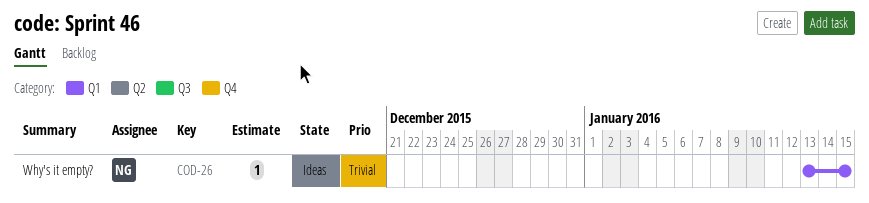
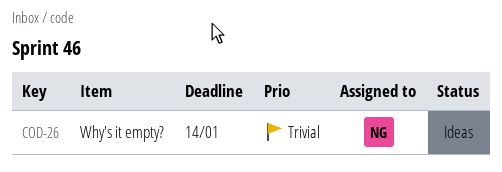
COD-26, due: Jan 15 -> Jan 14

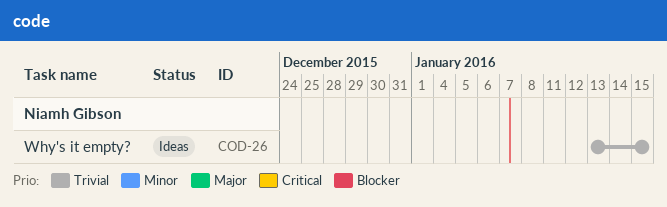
COD-26, due: Jan 14 -> Jan 15

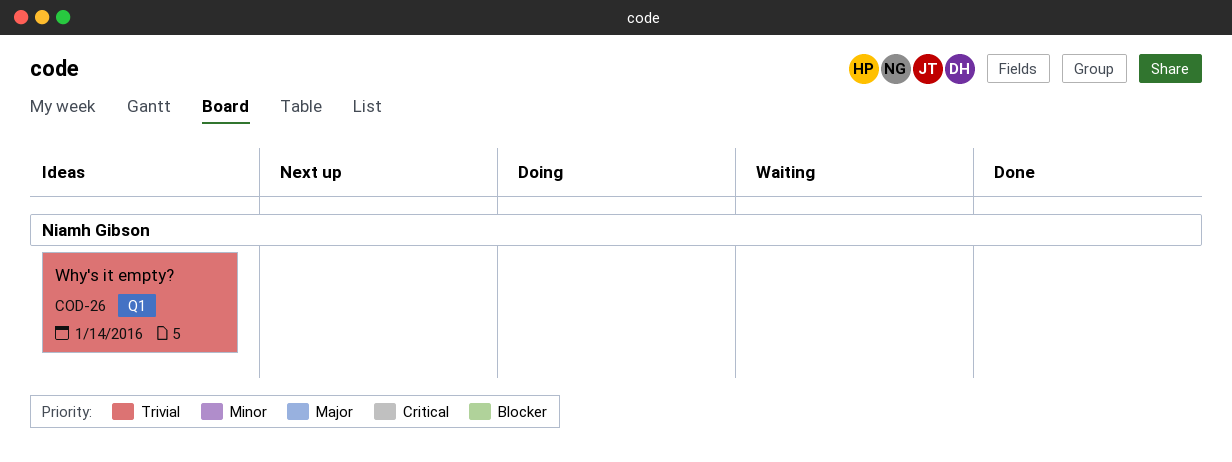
COD-26, due: Jan 15 -> Jan 14

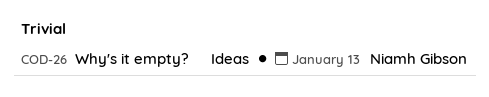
COD-26, due: Jan 14 -> Jan 13

